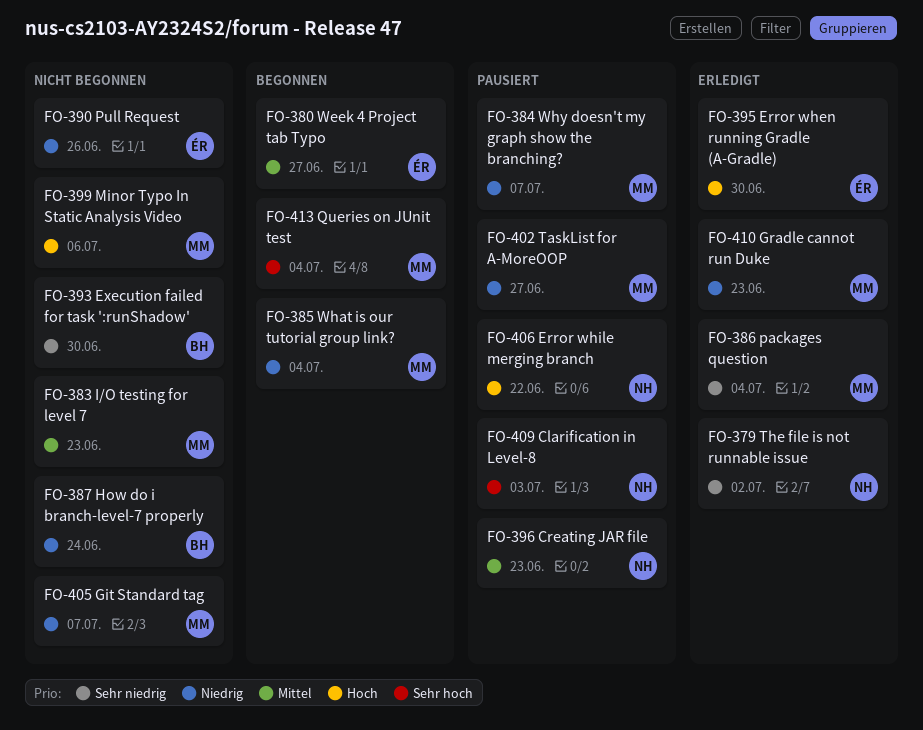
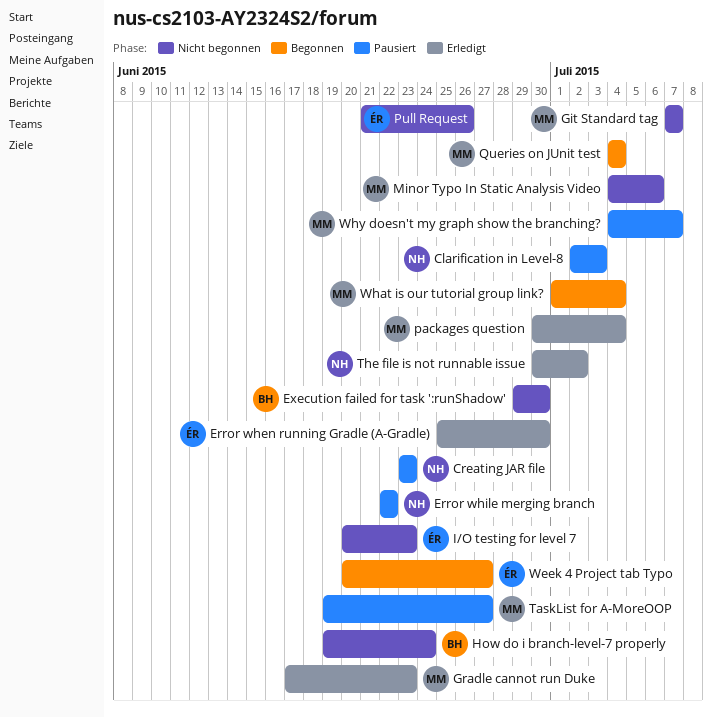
I/O testing for level 7, owner: MM -> ÉR

